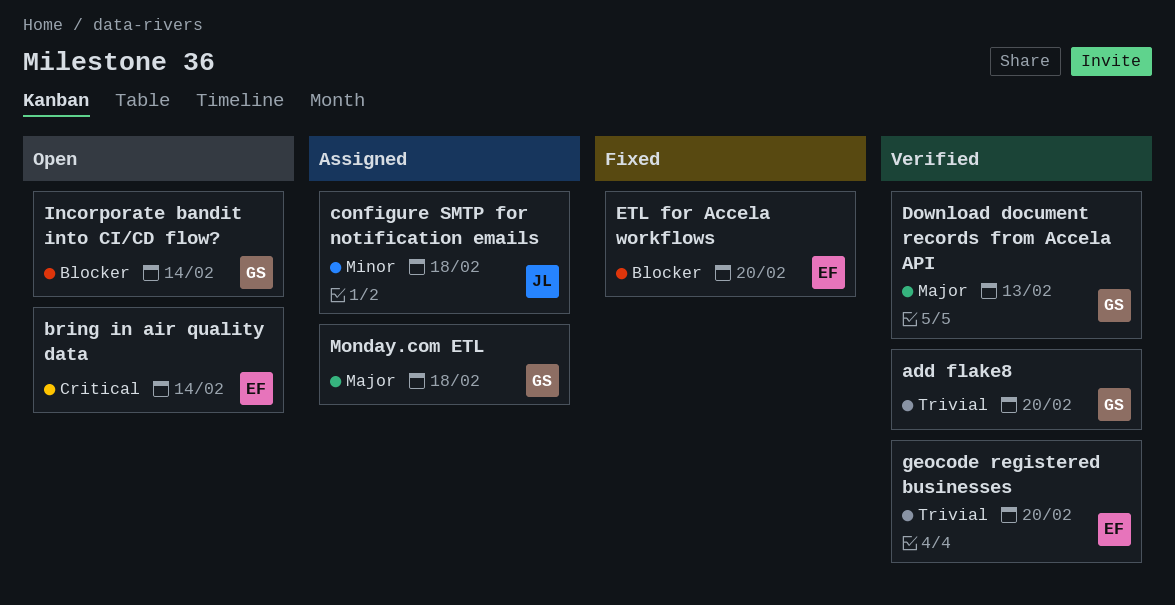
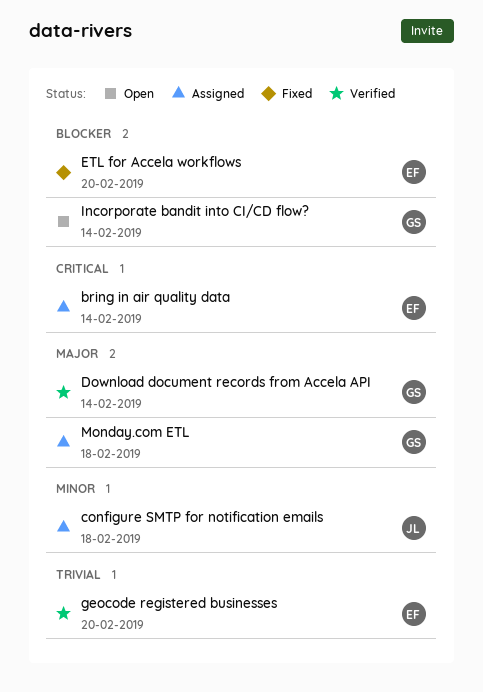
add flake8: present -> none
bring in air quality data, status: Open -> Assigned
Download document records from Accela API, due: Feb 13 -> Feb 14

